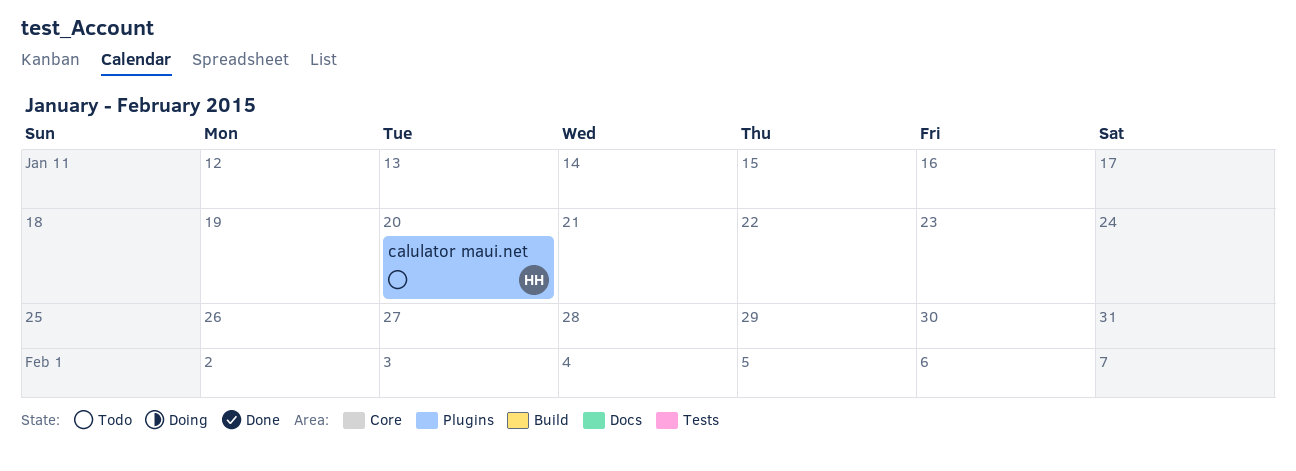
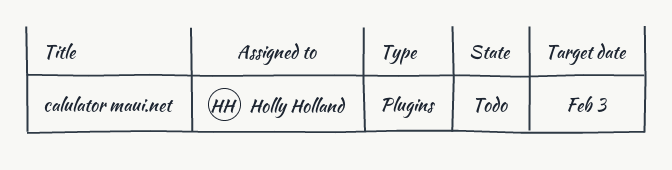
calulator maui.net, due: Jan 20 -> Feb 3

